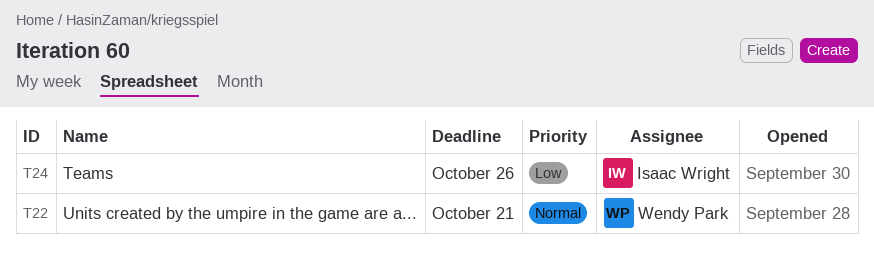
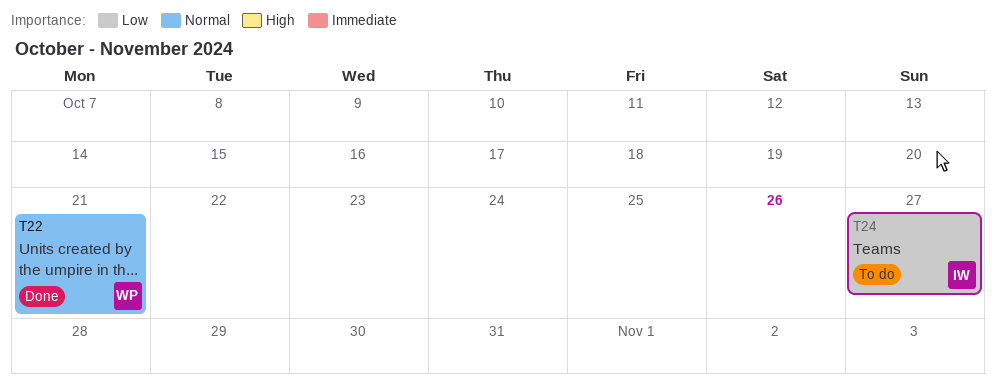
T24, due: Oct 26 -> Oct 27

